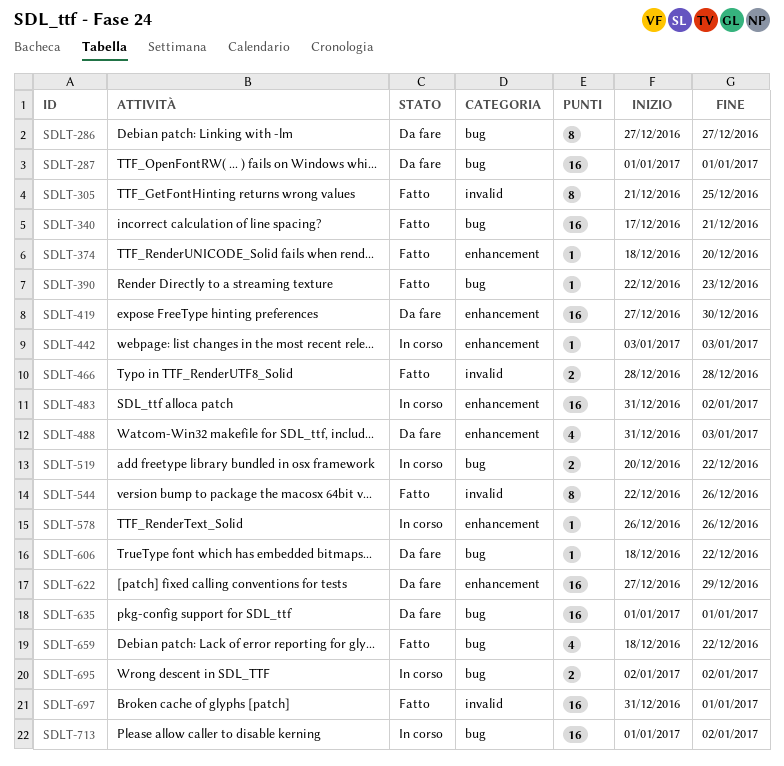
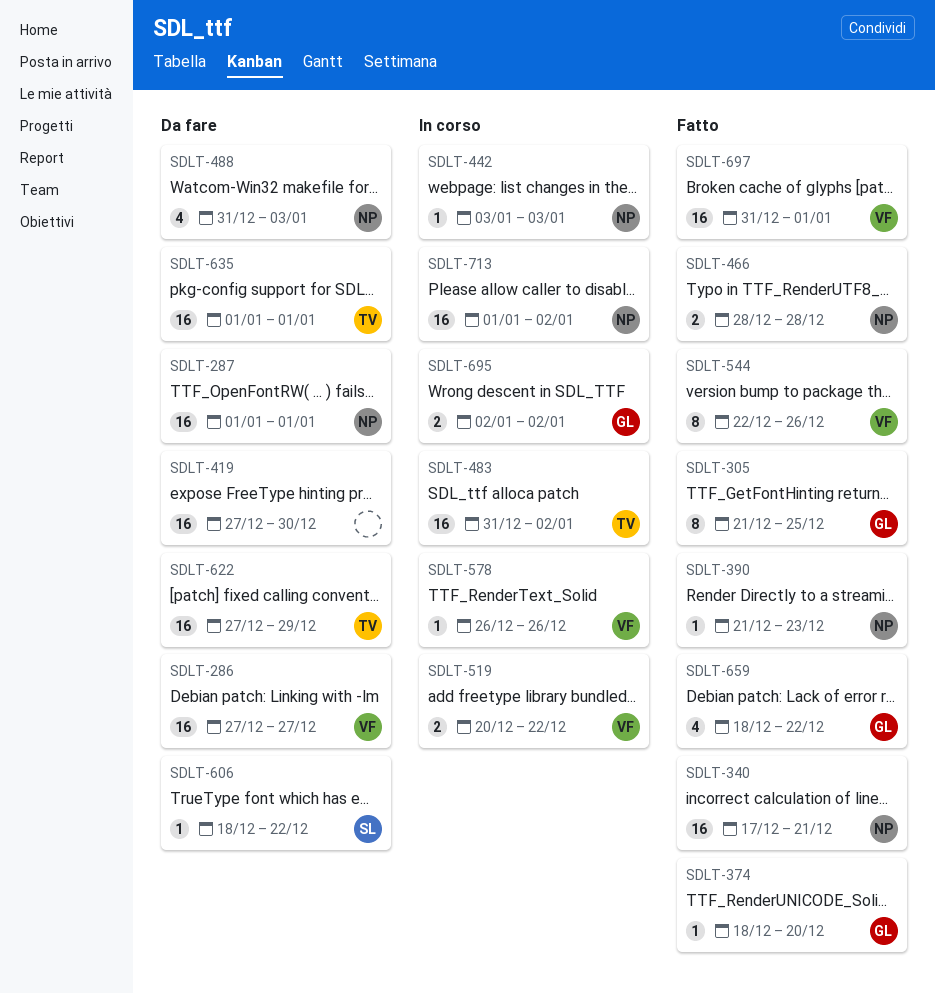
SDLT-286, estimate: 8 -> 16
SDLT-390, start: Dec 22 -> Dec 21

